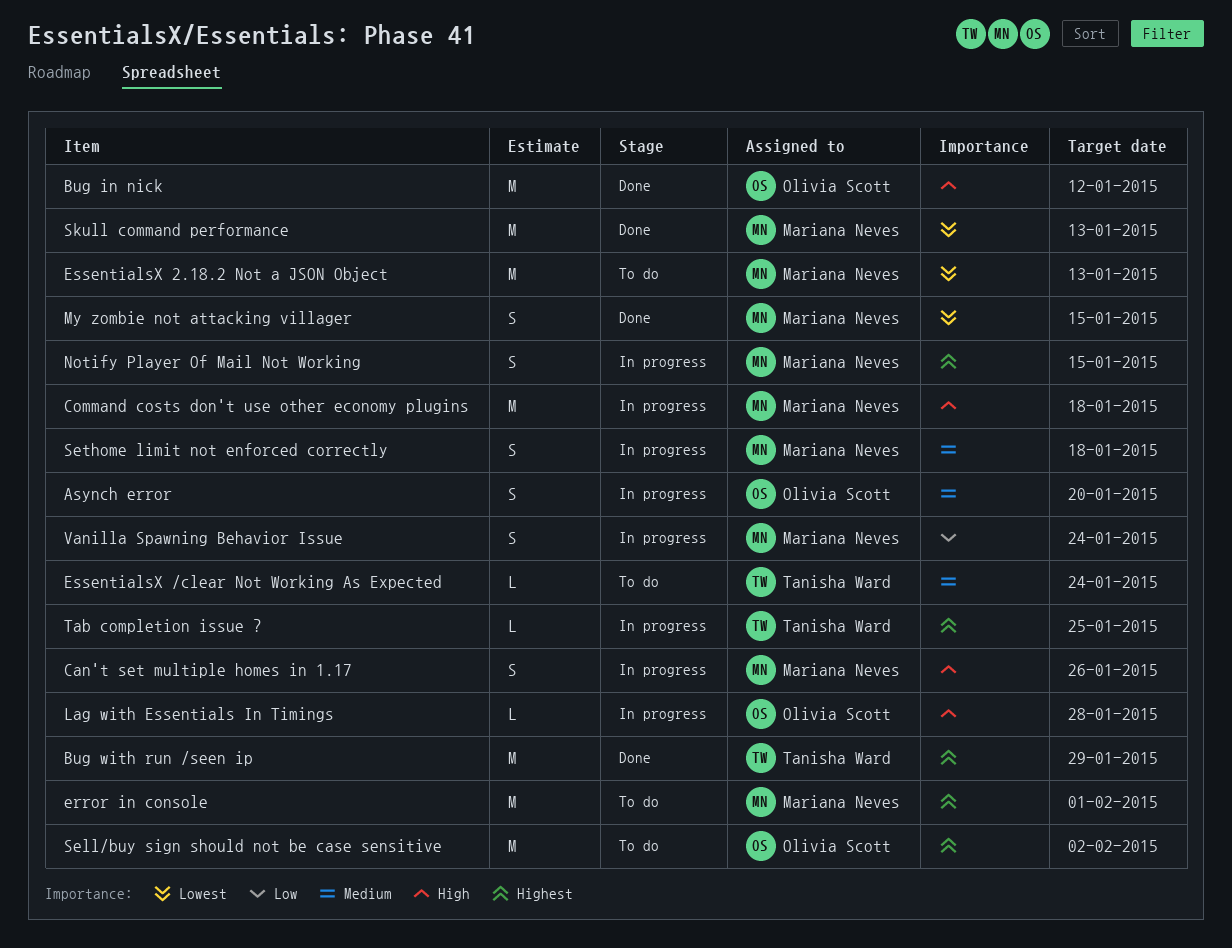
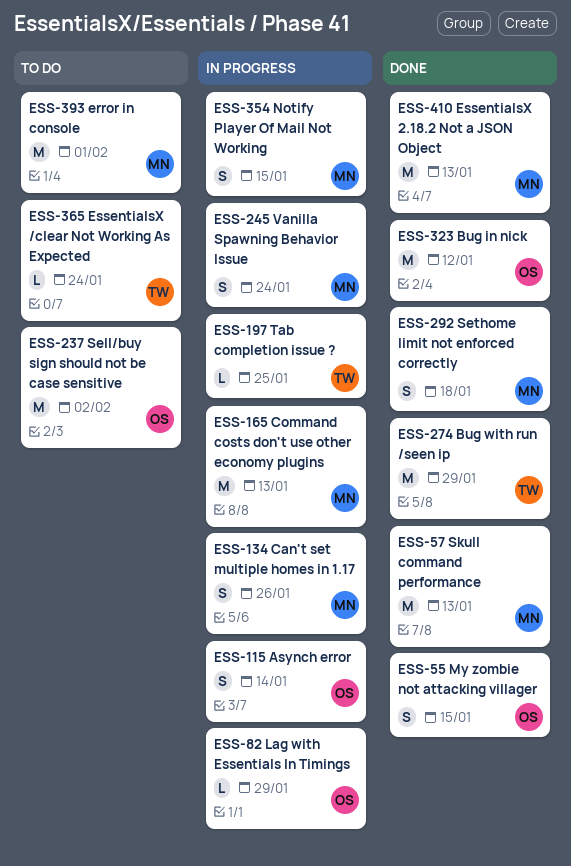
Asynch error, due: Jan 20 -> Jan 14
Command costs don't use other economy plugins, due: Jan 18 -> Jan 13
EssentialsX 2.18.2 Not a JSON Object, status: To do -> Done
Lag with Essentials In Timings, due: Jan 28 -> Jan 29
My zombie not attacking villager, owner: Mariana Neves -> Olivia Scott
Sethome limit not enforced correctly, status: In progress -> Done

